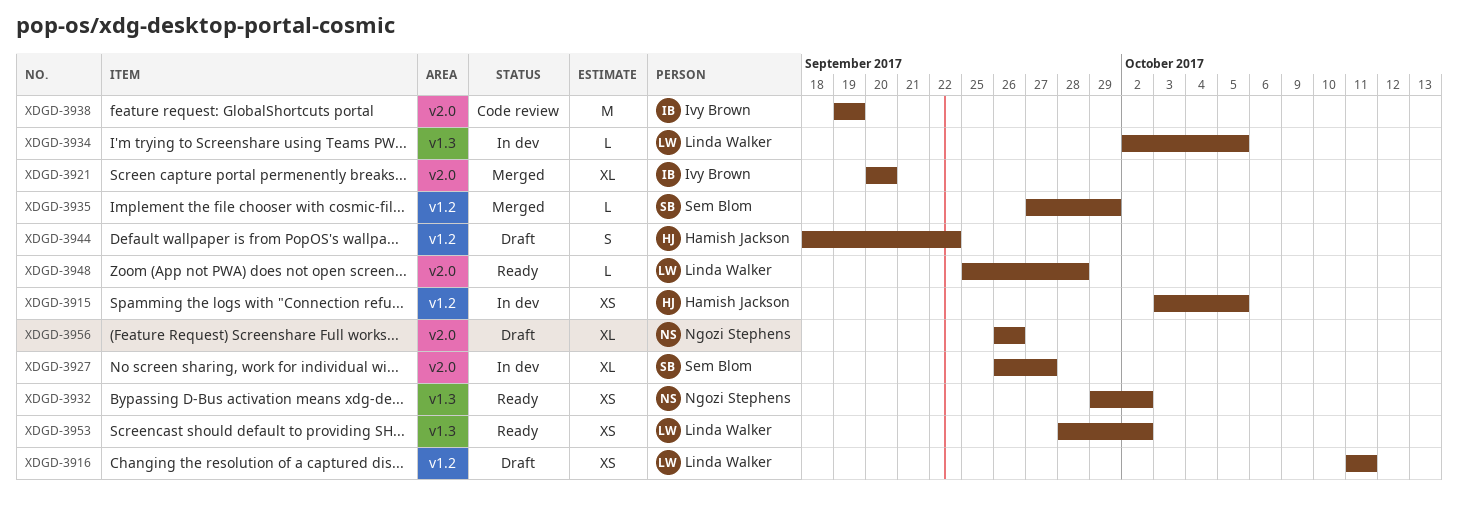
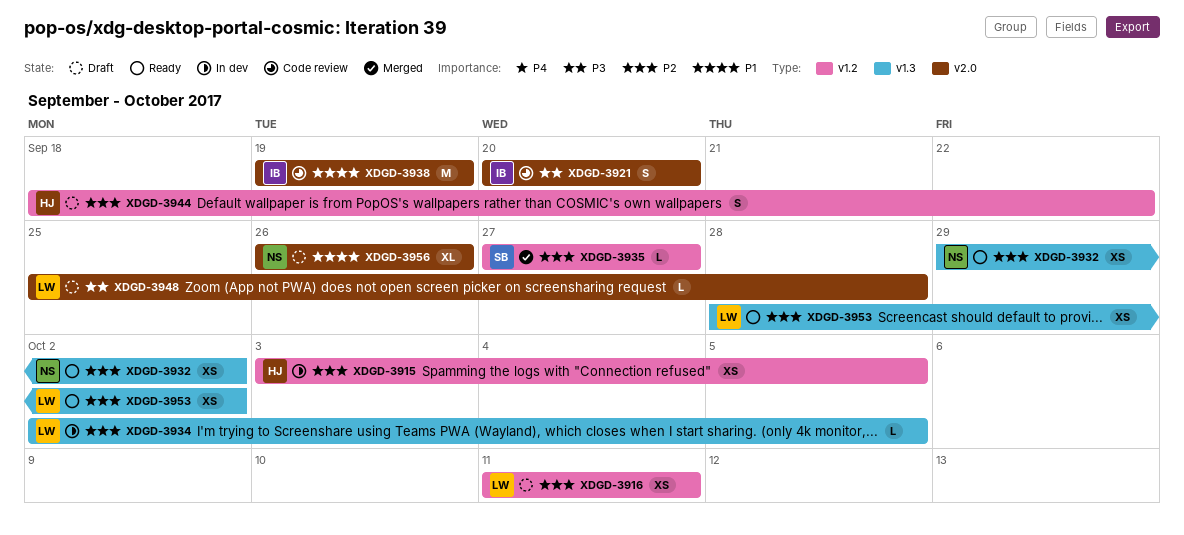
XDGD-3921, status: Merged -> Code review
XDGD-3921, estimate: XL -> S
XDGD-3927: present -> none
XDGD-3935, due: Sep 29 -> Sep 27
XDGD-3948, status: Ready -> Draft

